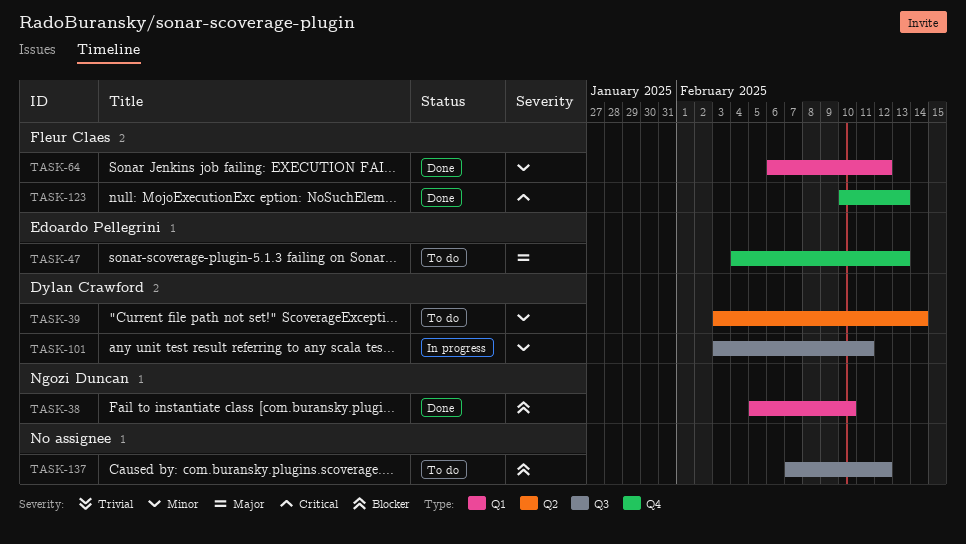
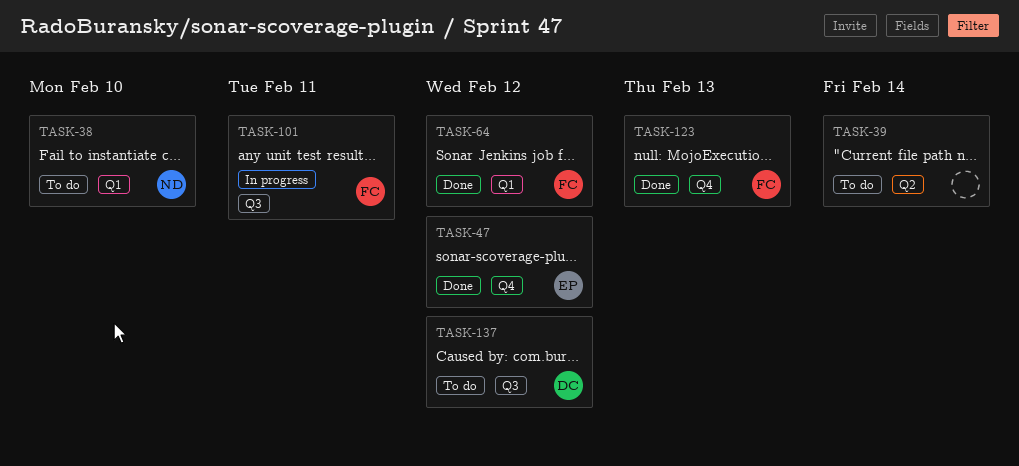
TASK-38, status: Done -> To do
TASK-39, owner: Dylan Crawford -> none
TASK-47, status: To do -> Done
TASK-47, due: Feb 13 -> Feb 12
TASK-101, owner: Dylan Crawford -> Fleur Claes
TASK-137, owner: none -> Dylan Crawford

